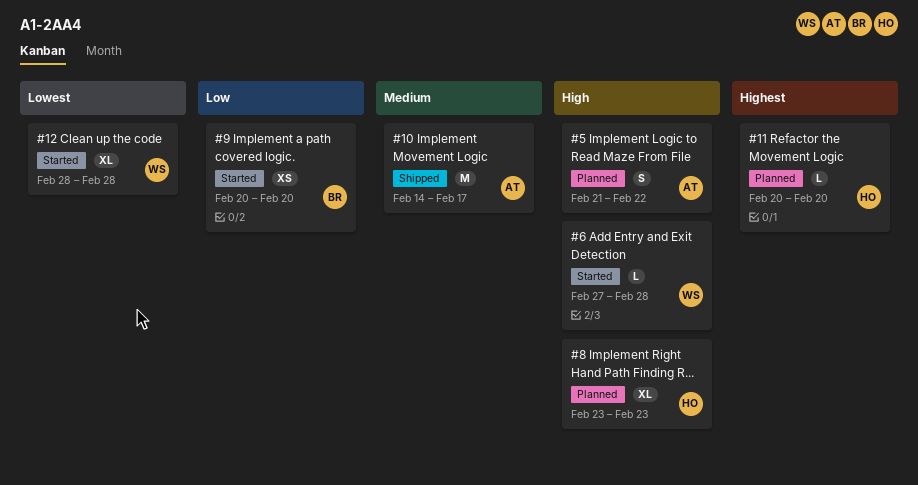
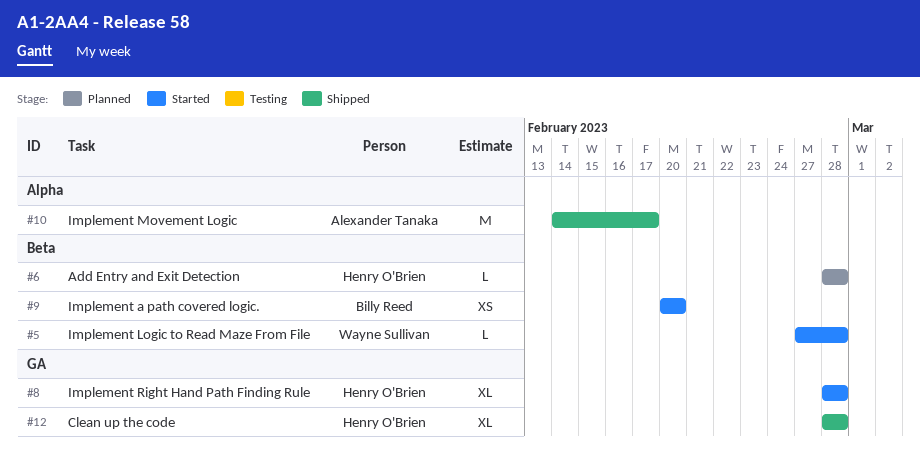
#5, status: Planned -> Started
#5, owner: Alexander Tanaka -> Wayne Sullivan
#5, estimate: S -> L
#5, start: Feb 21 -> Feb 27
#5, due: Feb 22 -> Feb 28
#6, status: Started -> Planned
#6, owner: Wayne Sullivan -> Henry O'Brien
#6, start: Feb 27 -> Feb 28
#8, status: Planned -> Started
#8, start: Feb 23 -> Feb 28
#8, due: Feb 23 -> Feb 28
#11: present -> none
#12, status: Started -> Shipped
#12, owner: Wayne Sullivan -> Henry O'Brien

